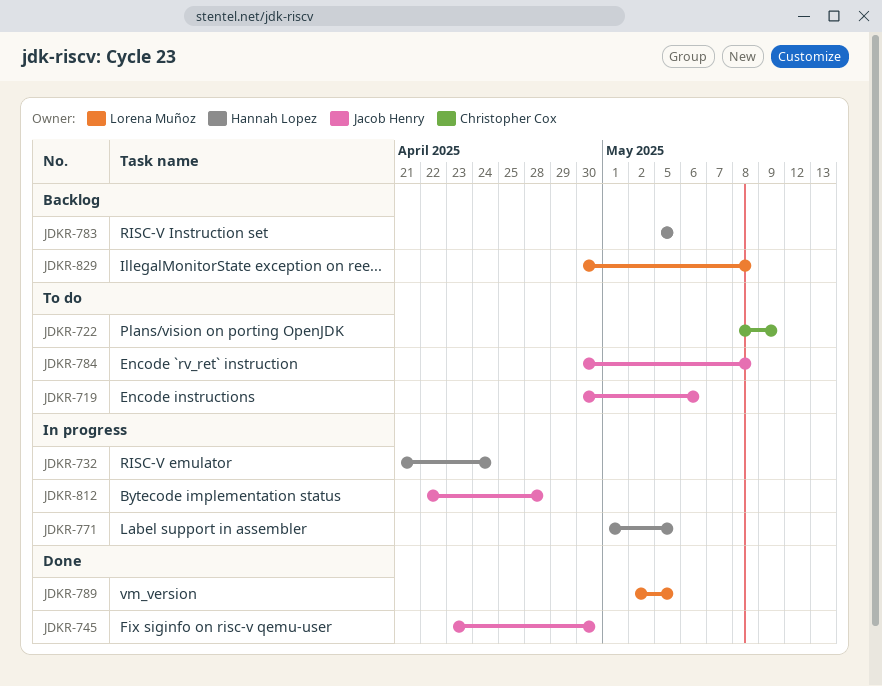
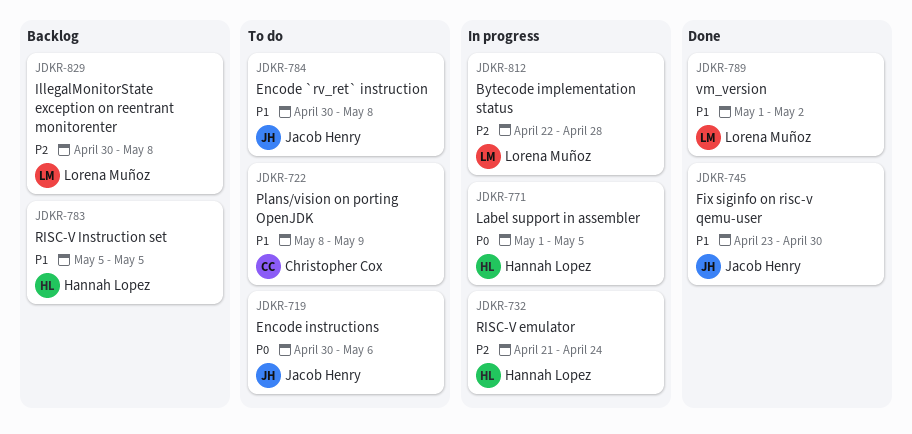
JDKR-789, start: May 2 -> May 1
JDKR-789, due: May 5 -> May 2
JDKR-812, owner: Jacob Henry -> Lorena Muñoz

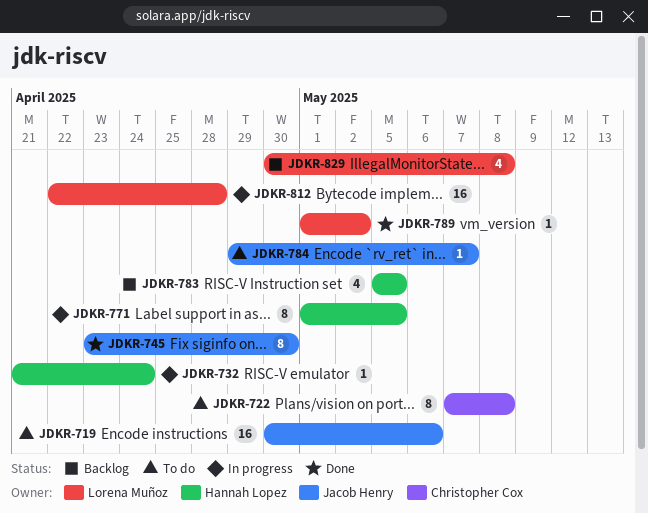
JDKR-722, start: May 8 -> May 7
JDKR-722, due: May 9 -> May 8
JDKR-784, start: Apr 30 -> Apr 29
JDKR-784, due: May 8 -> May 7

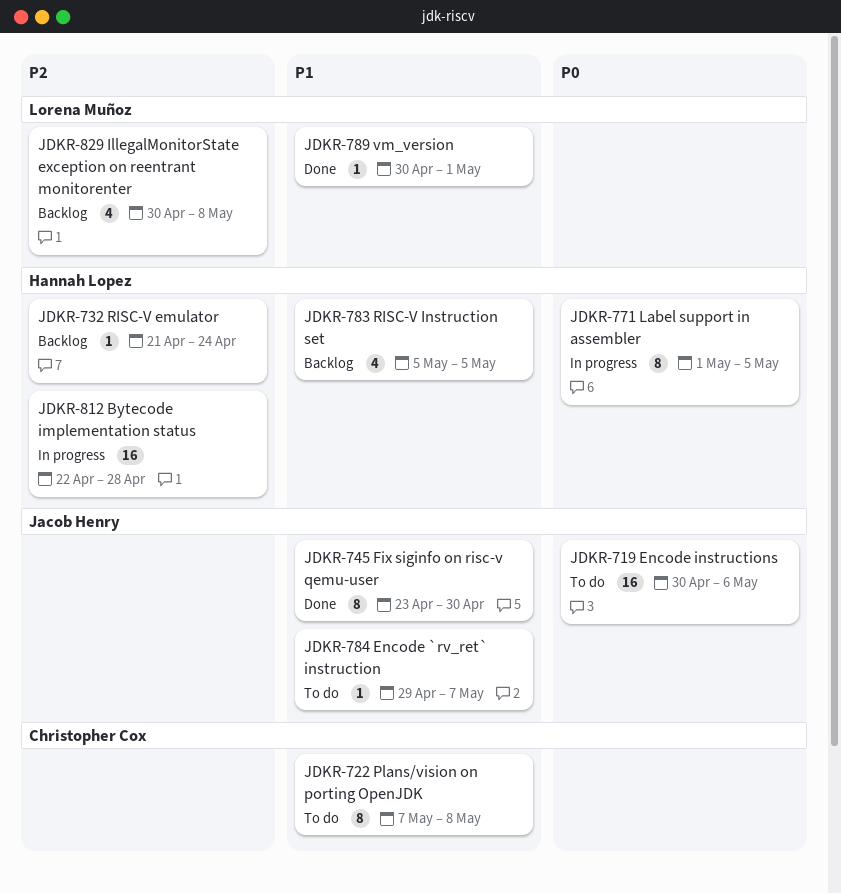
JDKR-732, status: In progress -> Backlog
JDKR-789, start: May 1 -> Apr 30
JDKR-789, due: May 2 -> May 1
JDKR-812, owner: Lorena Muñoz -> Hannah Lopez

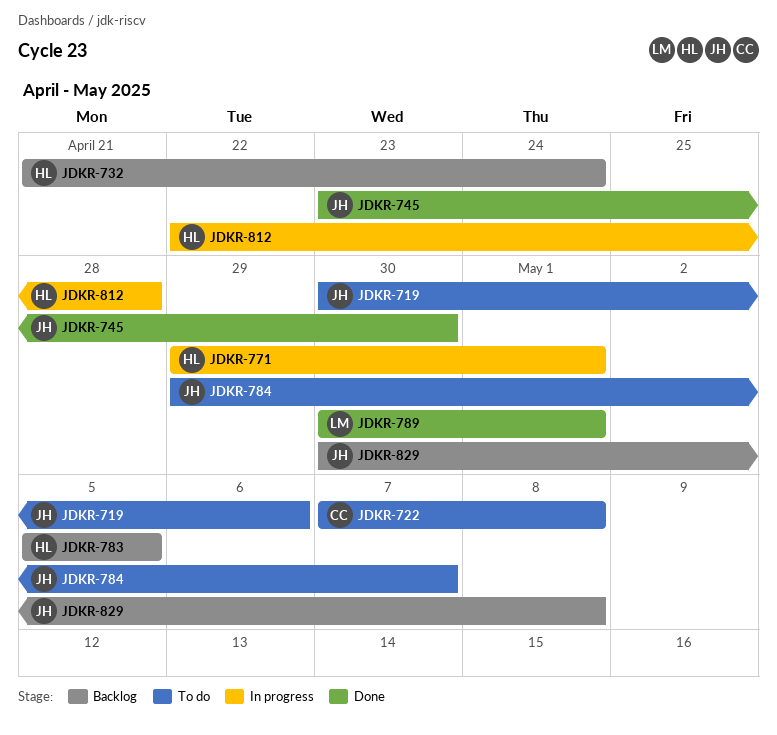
JDKR-771, start: May 1 -> Apr 29
JDKR-771, due: May 5 -> May 1
JDKR-829, owner: Lorena Muñoz -> Jacob Henry

